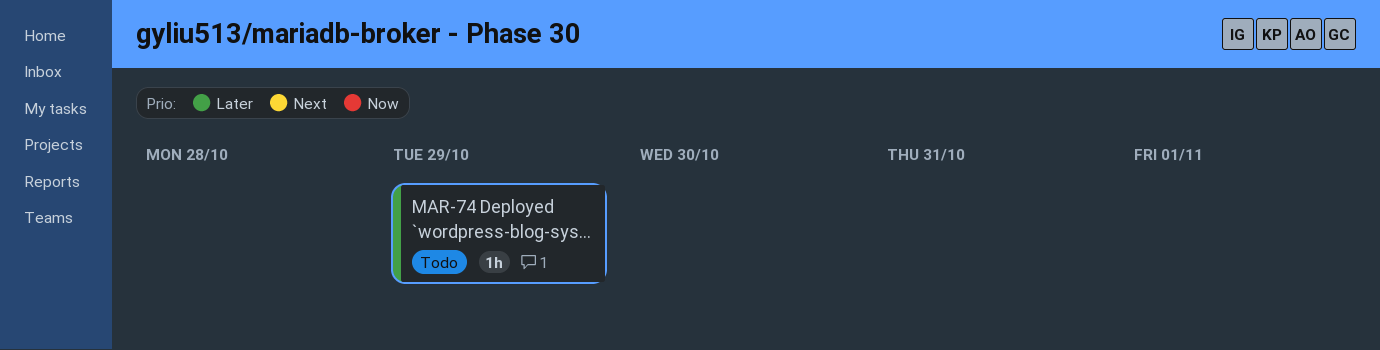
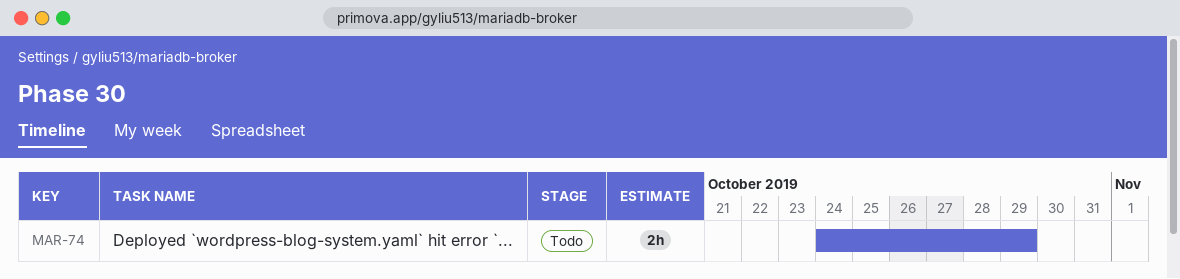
MAR-74, estimate: 1h -> 2h

